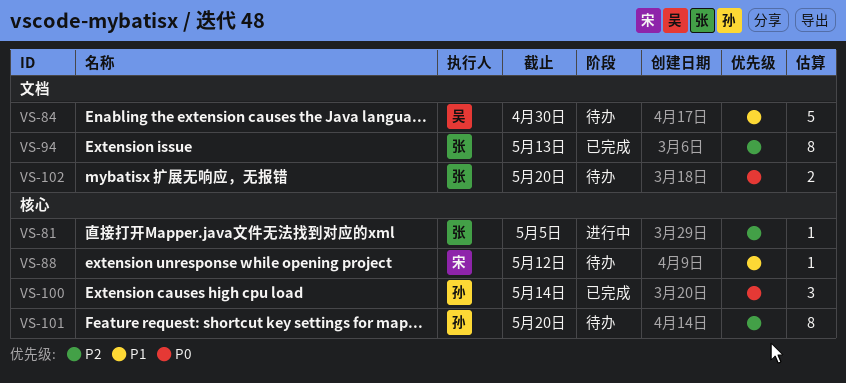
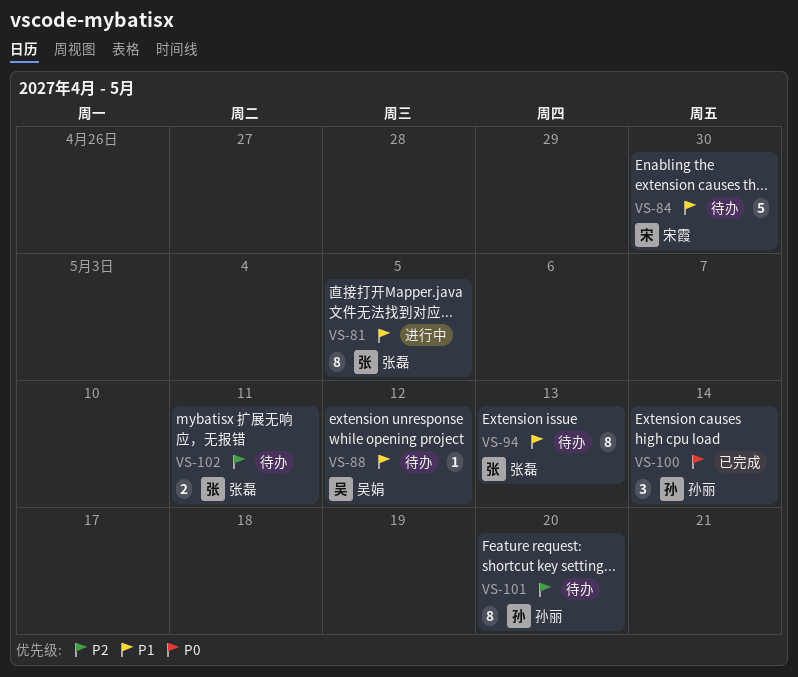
VS-81, priority: P2 -> P1
VS-81, estimate: 1 -> 8
VS-84, owner: 吴娟 -> 宋霞
VS-88, owner: 宋霞 -> 吴娟
VS-94, status: 已完成 -> 待办
VS-94, priority: P2 -> P1
VS-102, priority: P0 -> P2
VS-102, due: May 20 -> May 11

